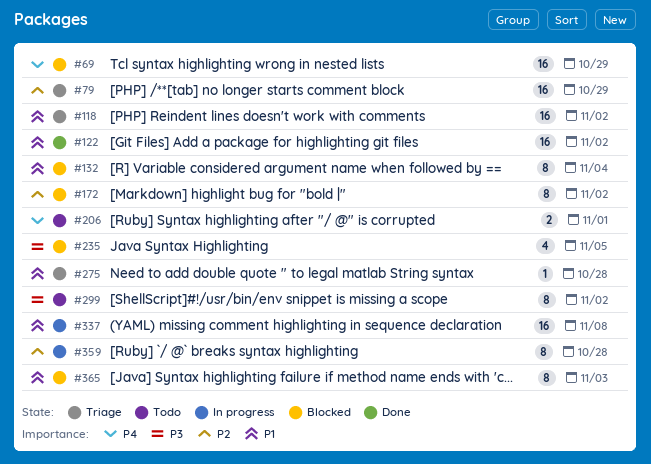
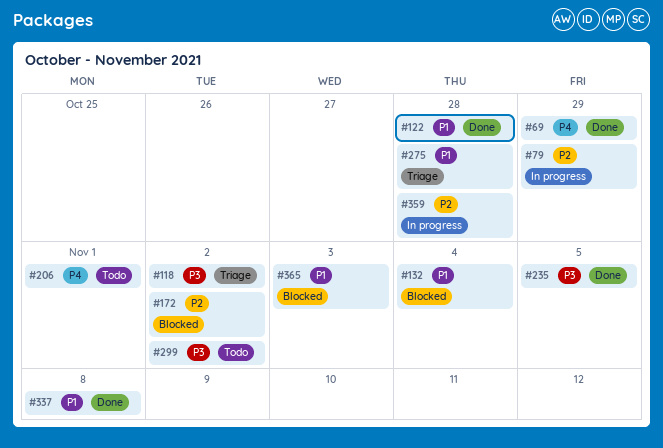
#69, status: Blocked -> Done
#79, status: Triage -> In progress
#118, priority: P1 -> P3
#122, due: Nov 2 -> Oct 28
#235, status: Blocked -> Done
#337, status: In progress -> Done

